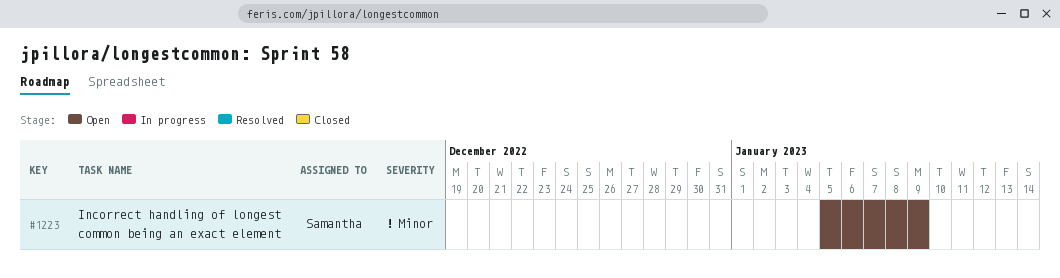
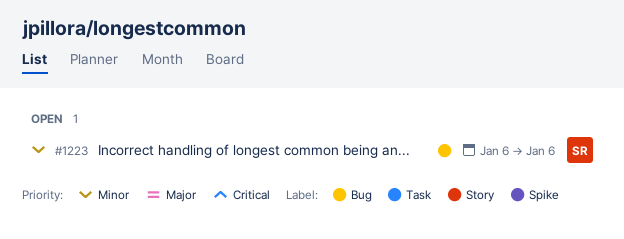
#1223, start: Jan 5 -> Jan 6
#1223, due: Jan 9 -> Jan 6

